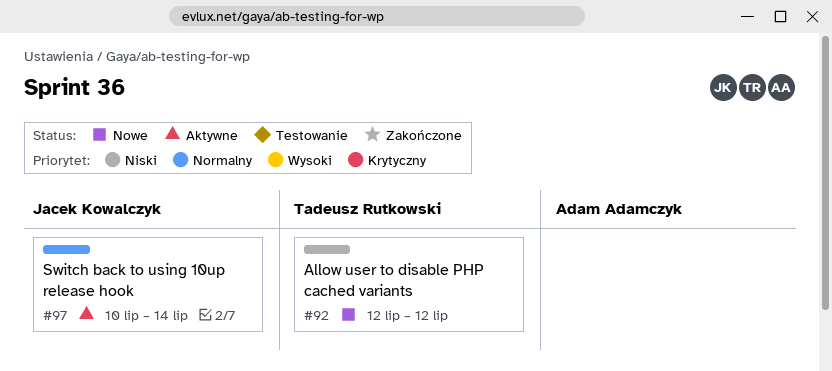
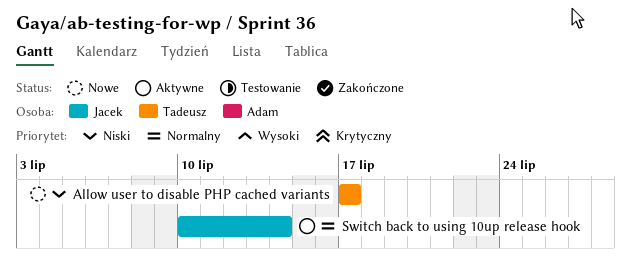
Allow user to disable PHP cached variants, start: Jul 12 -> Jul 17
Allow user to disable PHP cached variants, due: Jul 12 -> Jul 17

